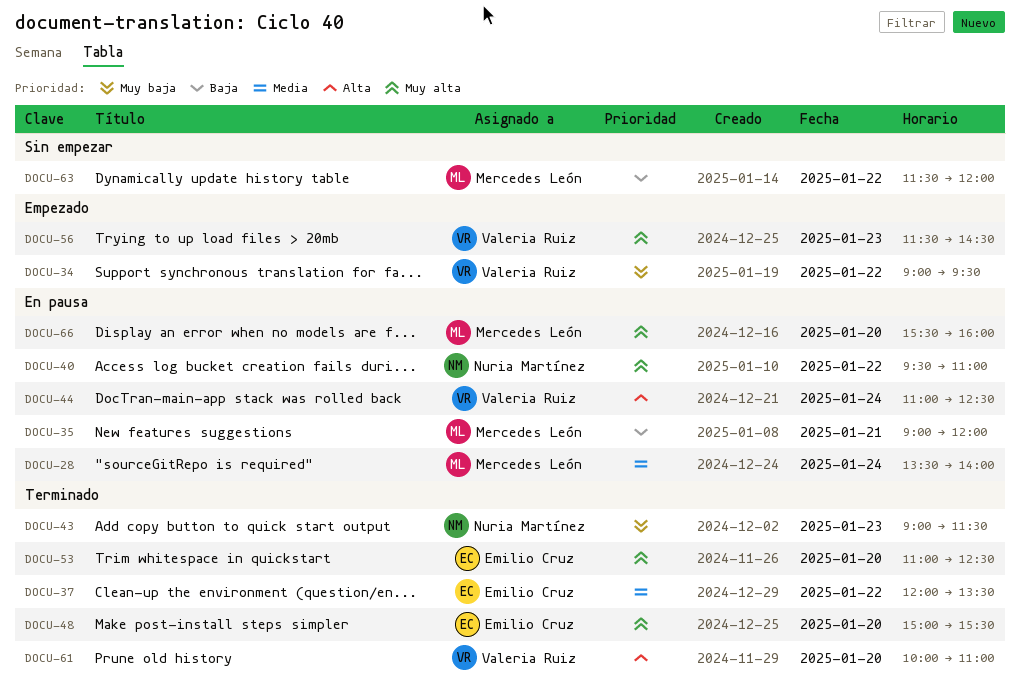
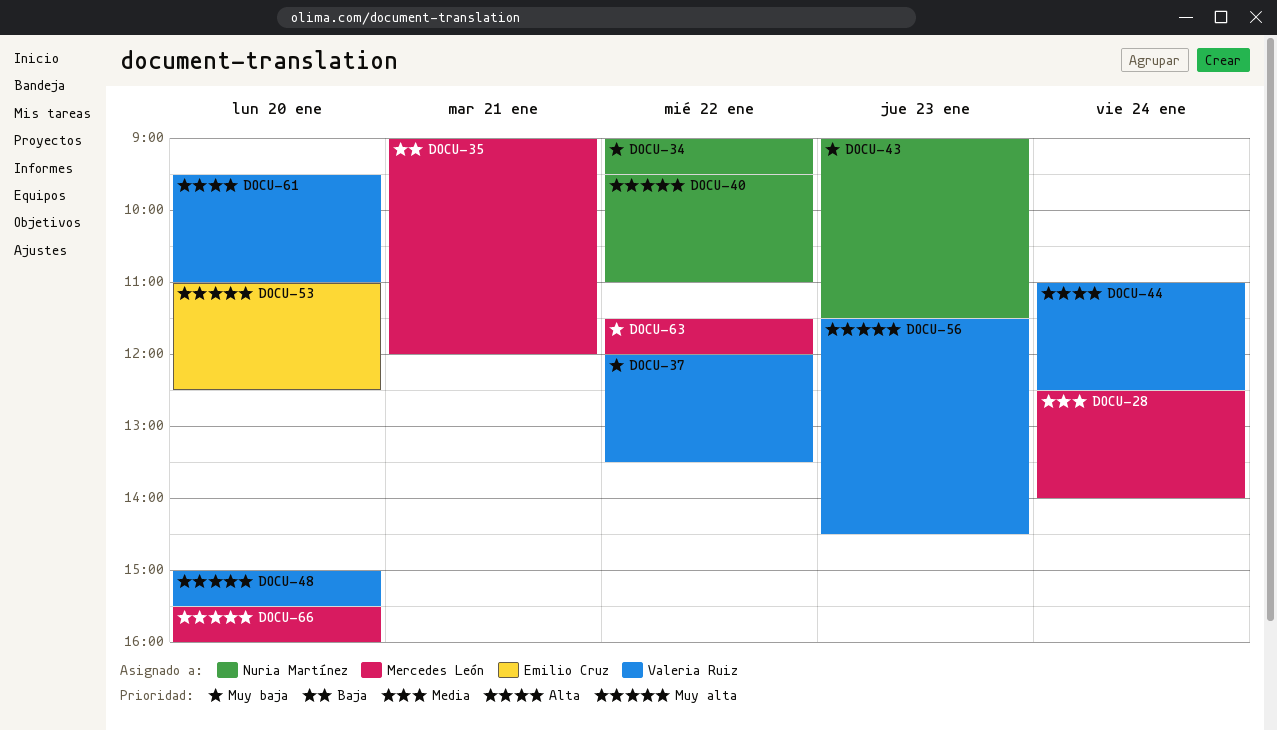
DOCU-28, begins: 13:30 -> 12:30
DOCU-34, owner: Valeria Ruiz -> Nuria Martínez
DOCU-37, owner: Emilio Cruz -> Valeria Ruiz
DOCU-37, priority: Media -> Muy baja
DOCU-48, owner: Emilio Cruz -> Valeria Ruiz
DOCU-61, begins: 10:00 -> 09:30
DOCU-63, priority: Baja -> Muy baja

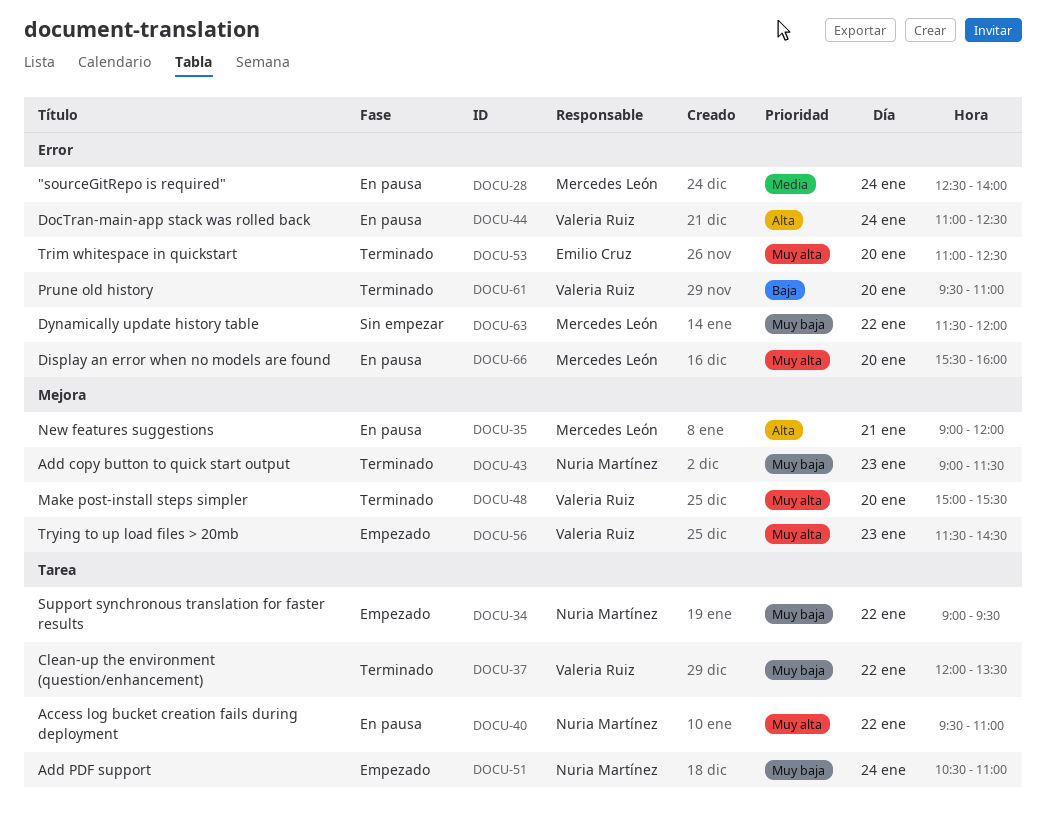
DOCU-35, priority: Baja -> Alta
DOCU-51: none -> present
DOCU-61, priority: Alta -> Baja

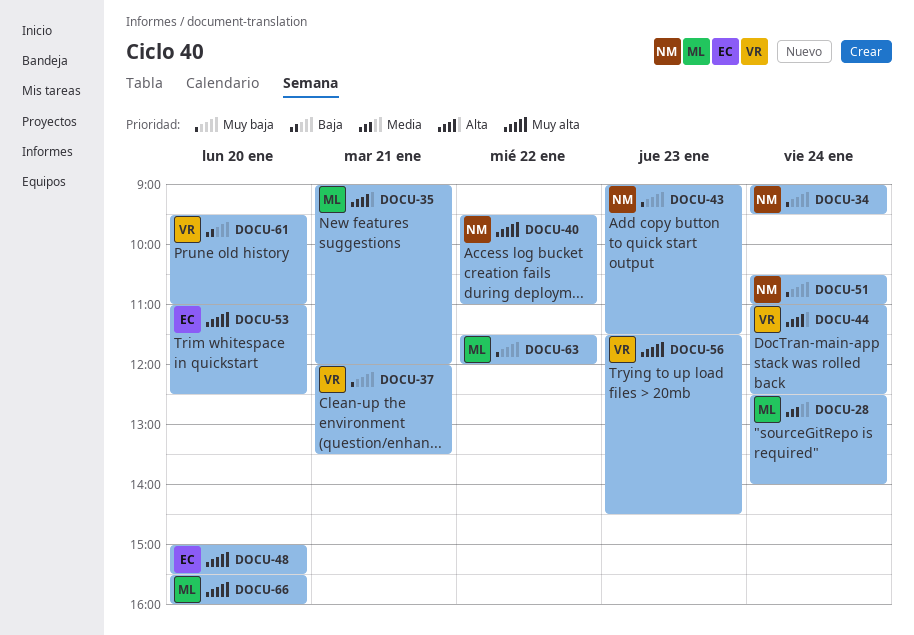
DOCU-34, day: Jan 22 -> Jan 24
DOCU-37, day: Jan 22 -> Jan 21
DOCU-48, owner: Valeria Ruiz -> Emilio Cruz

